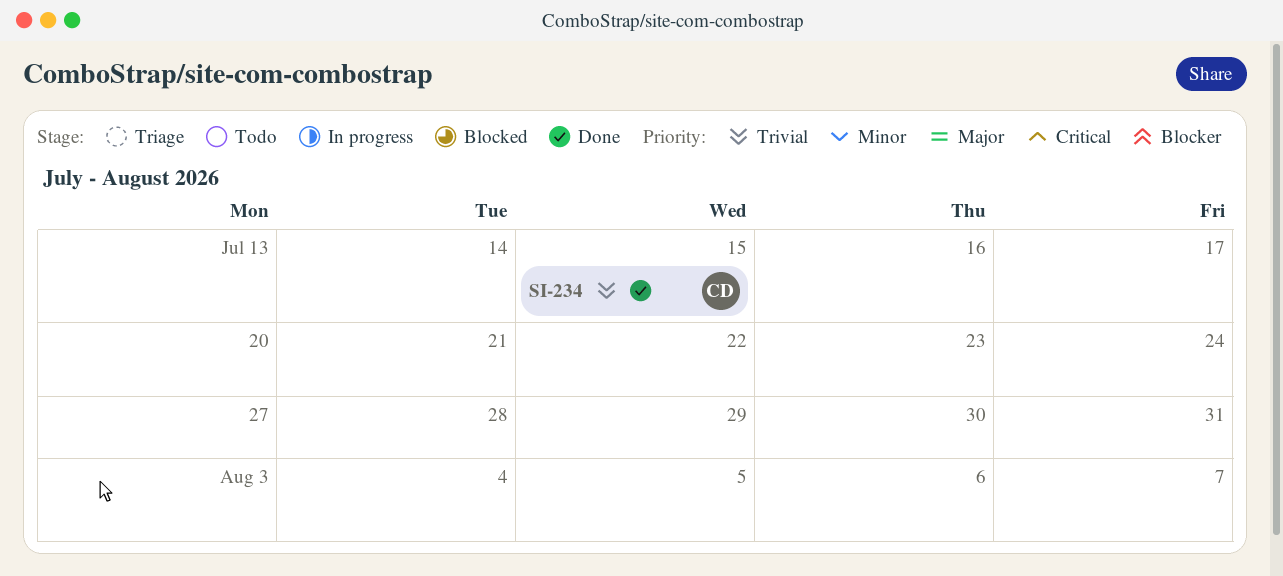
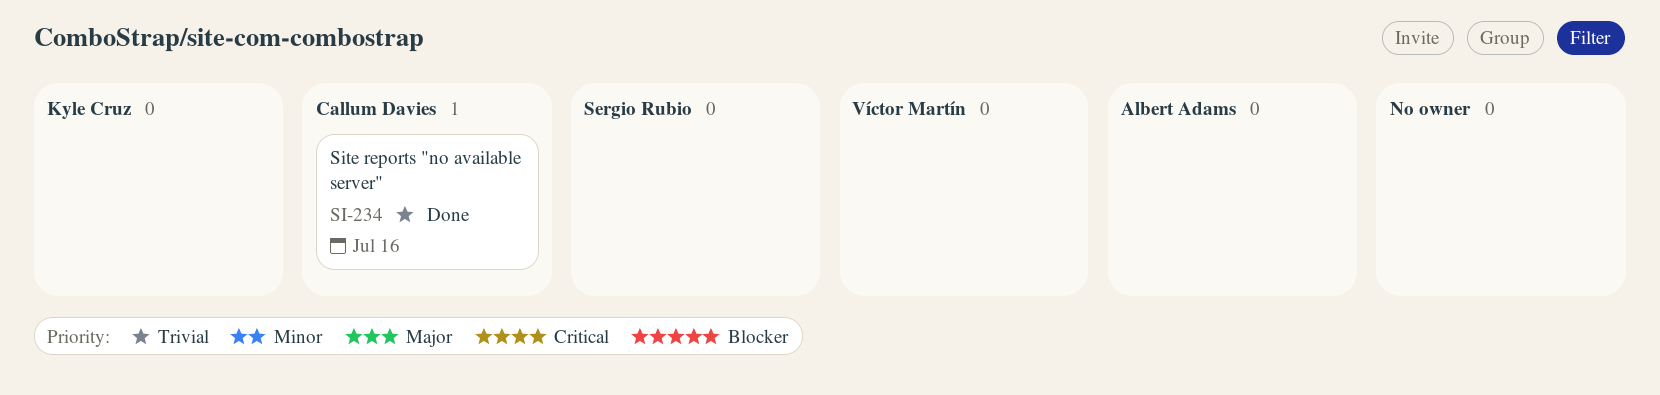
SI-234, due: Jul 15 -> Jul 16

